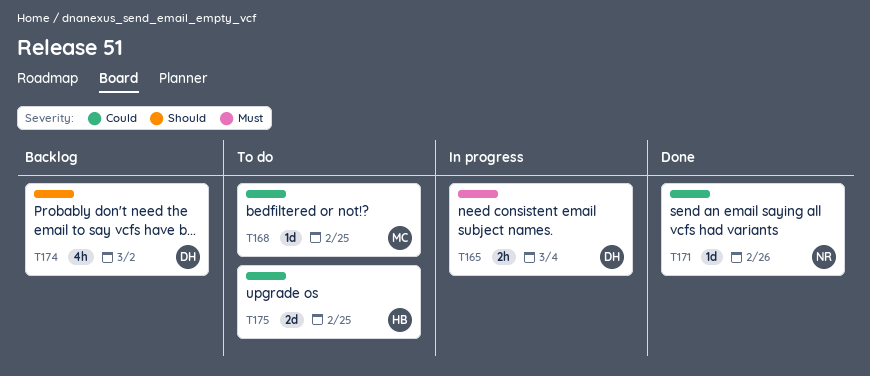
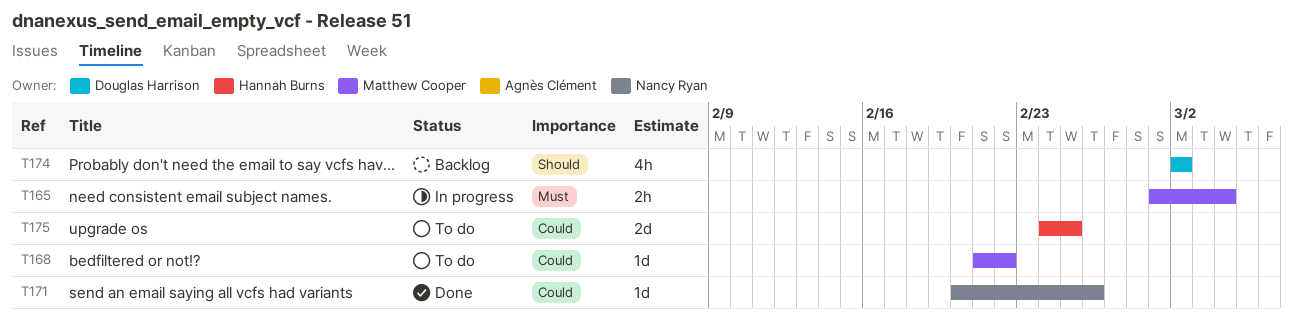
T165, owner: Douglas Harrison -> Matthew Cooper
T168, due: Feb 25 -> Feb 22

